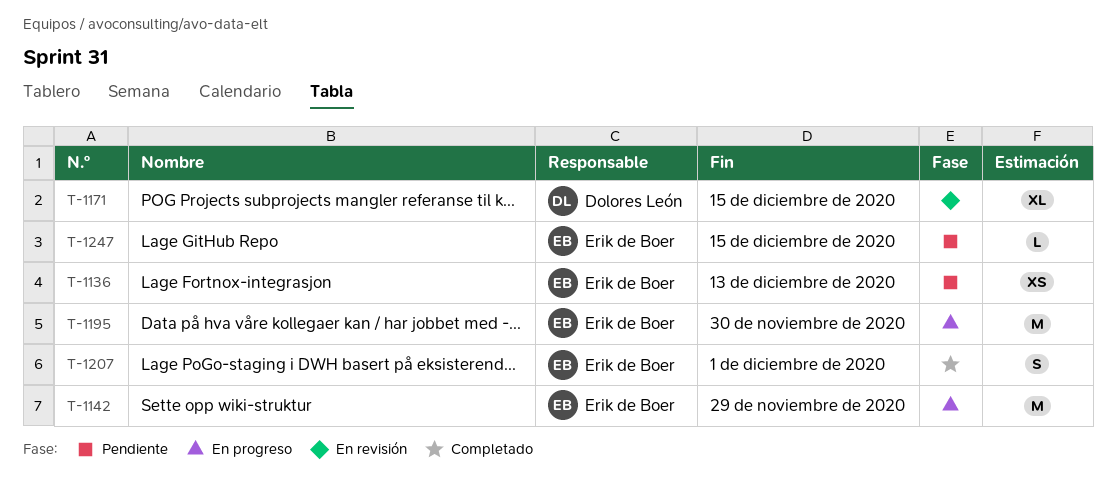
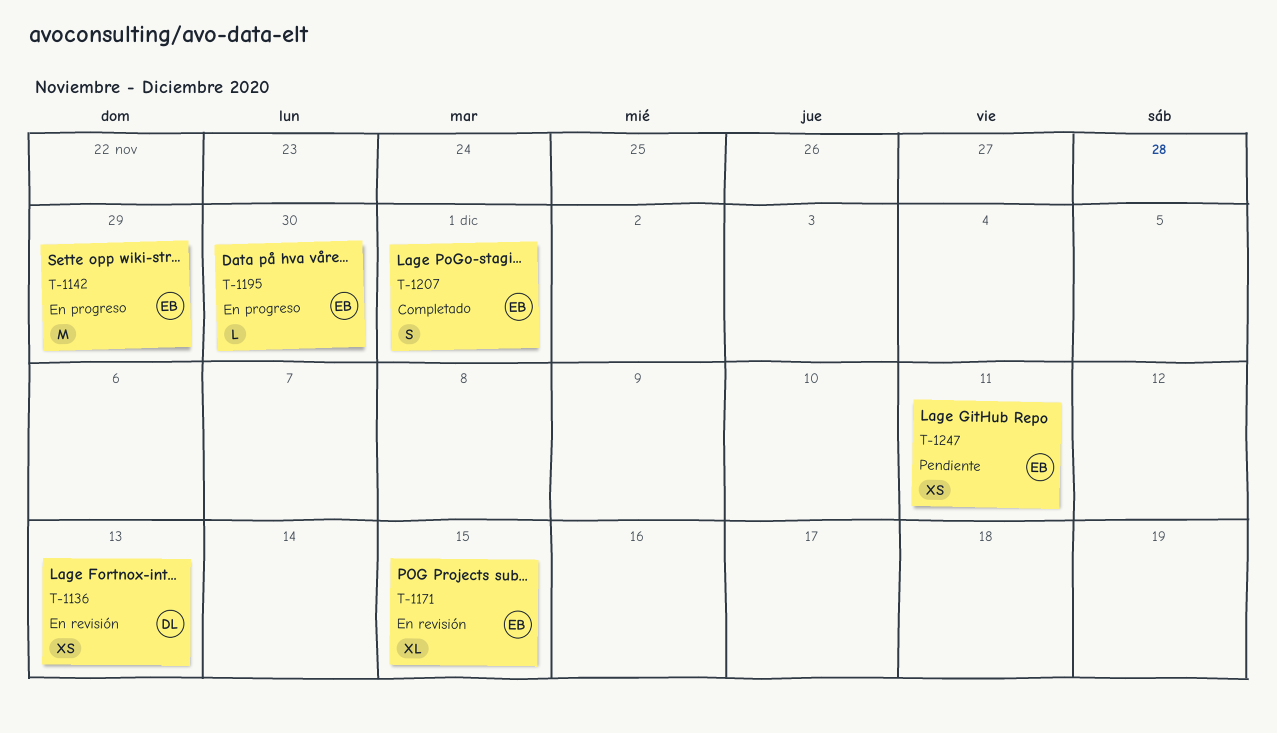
T-1136, status: Pendiente -> En revisión
T-1136, owner: Erik de Boer -> Dolores León
T-1171, owner: Dolores León -> Erik de Boer
T-1195, estimate: M -> L
T-1247, estimate: L -> XS
T-1247, due: Dec 15 -> Dec 11

